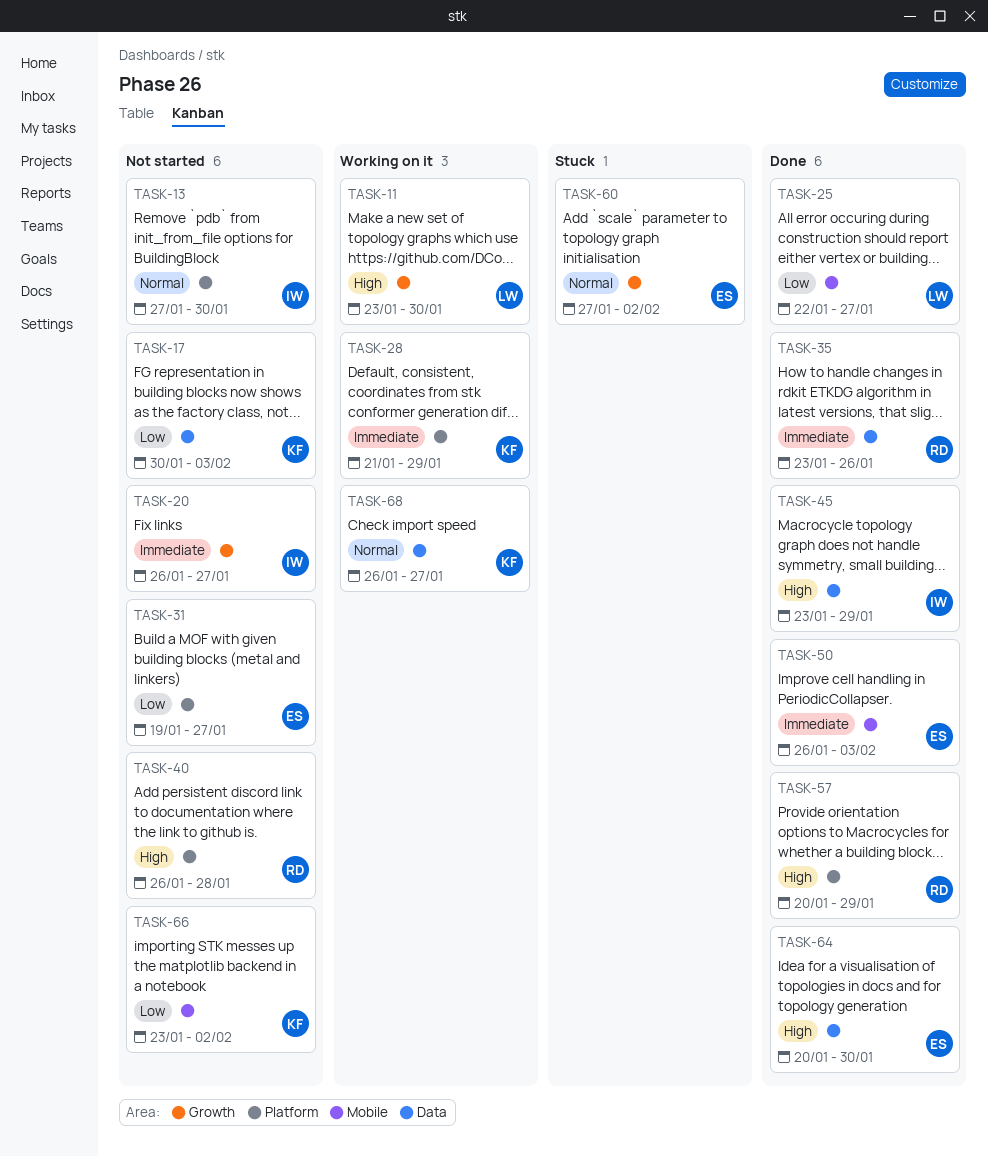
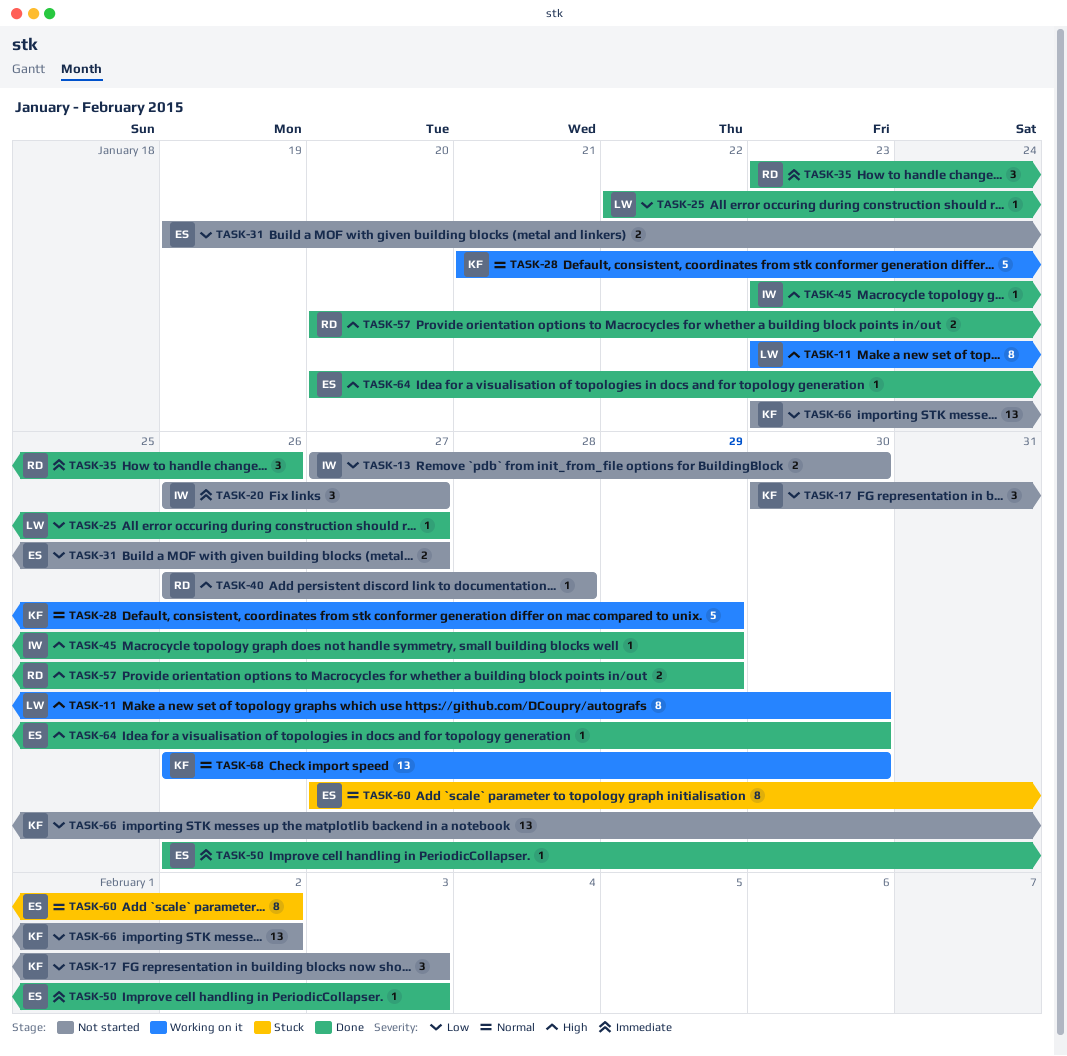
TASK-13, priority: Normal -> Low
TASK-28, priority: Immediate -> Normal
TASK-68, due: Jan 27 -> Jan 30

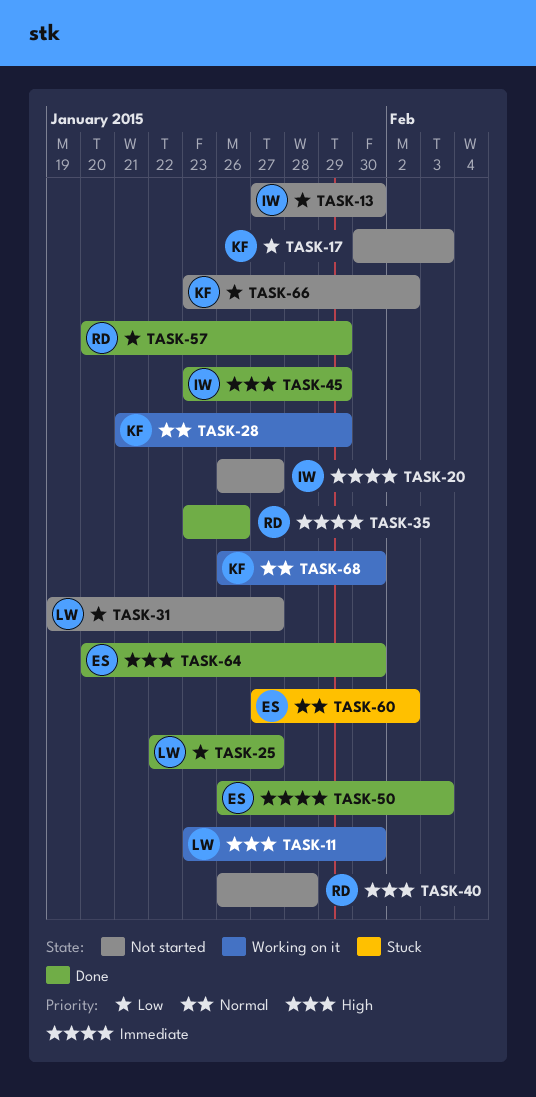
TASK-31, owner: ES -> LW
TASK-57, priority: High -> Low

